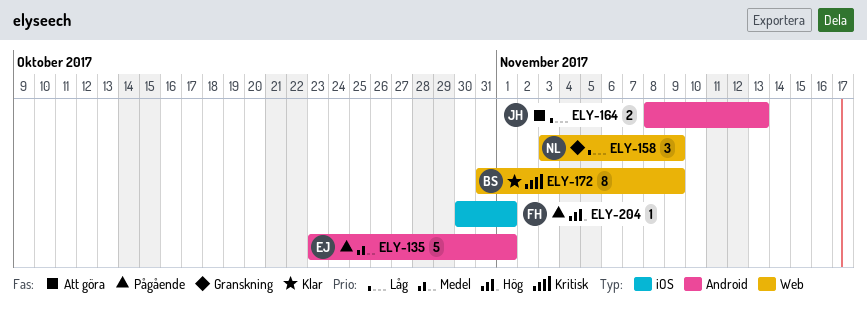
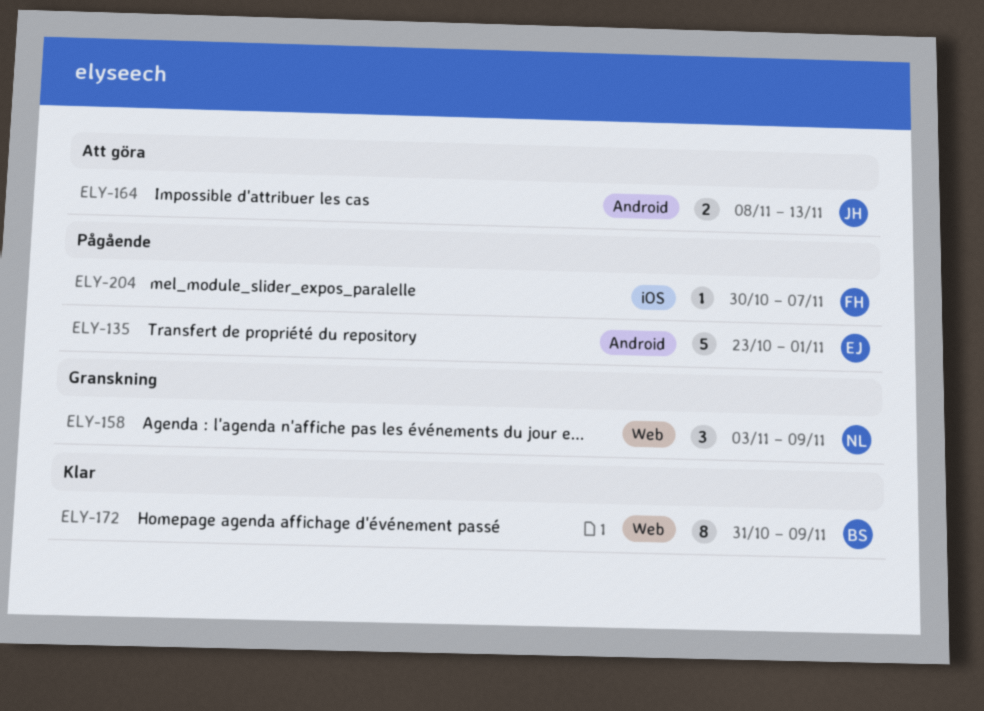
ELY-204, due: Nov 1 -> Nov 7

